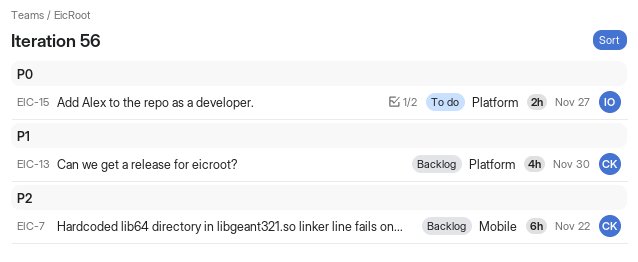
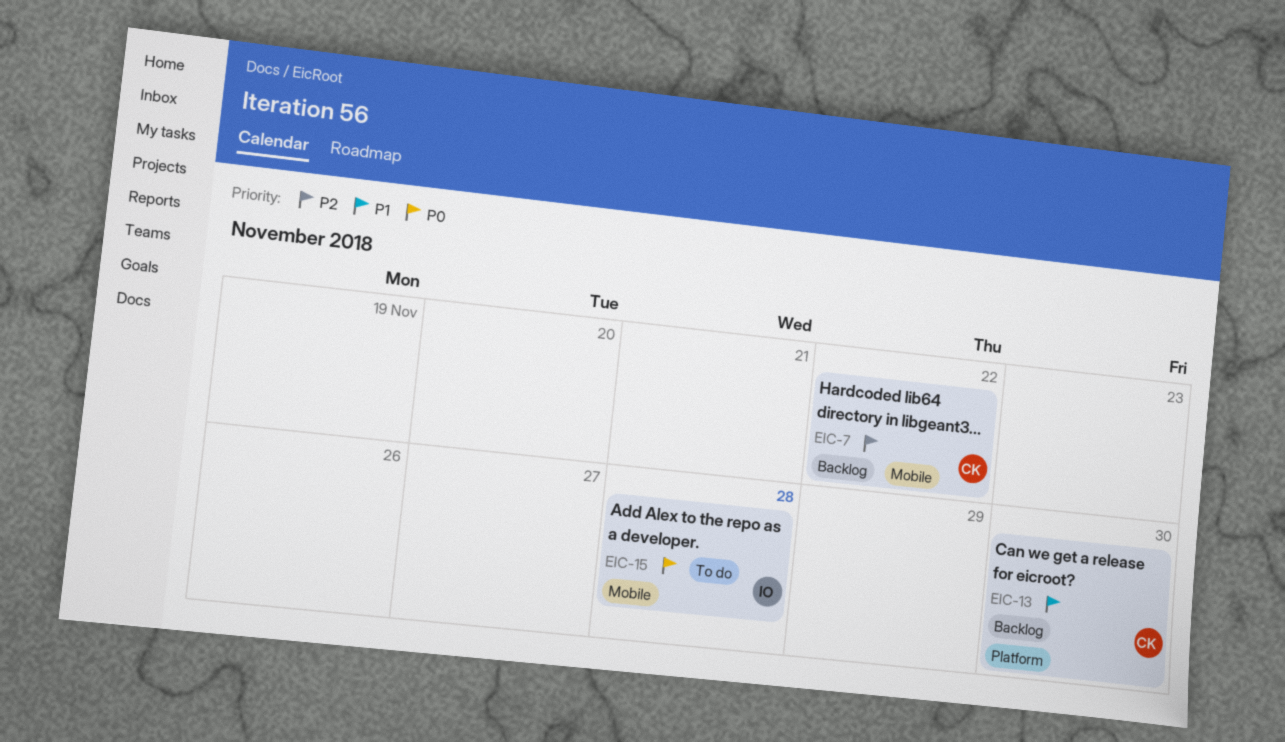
EIC-15, label: Platform -> Mobile
EIC-15, due: Nov 27 -> Nov 28

